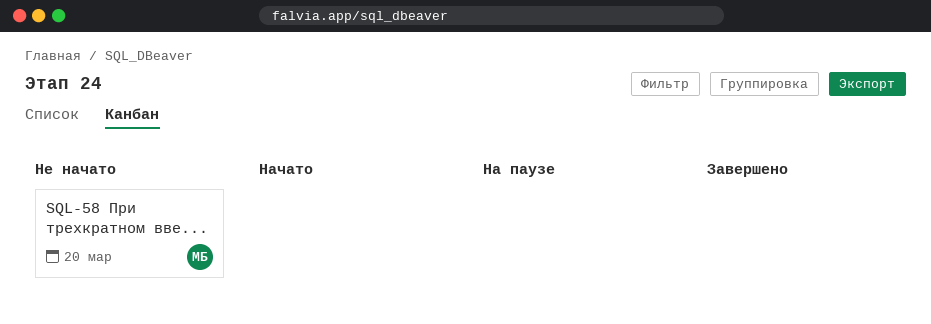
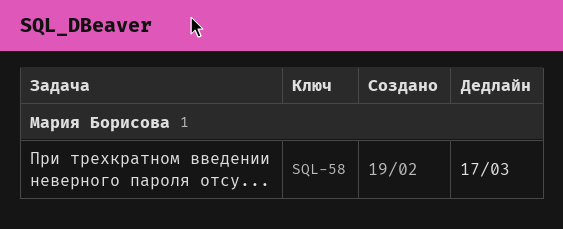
SQL-58, due: Mar 20 -> Mar 17

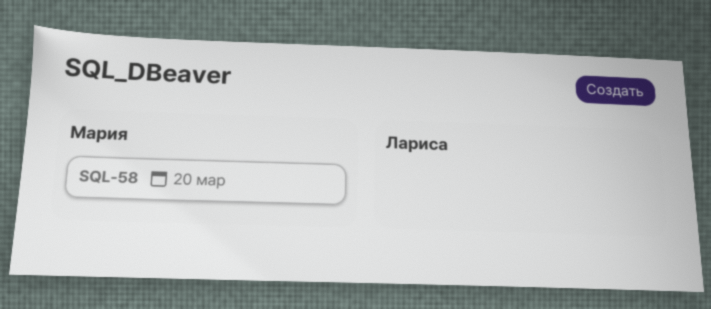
SQL-58, due: Mar 17 -> Mar 20

